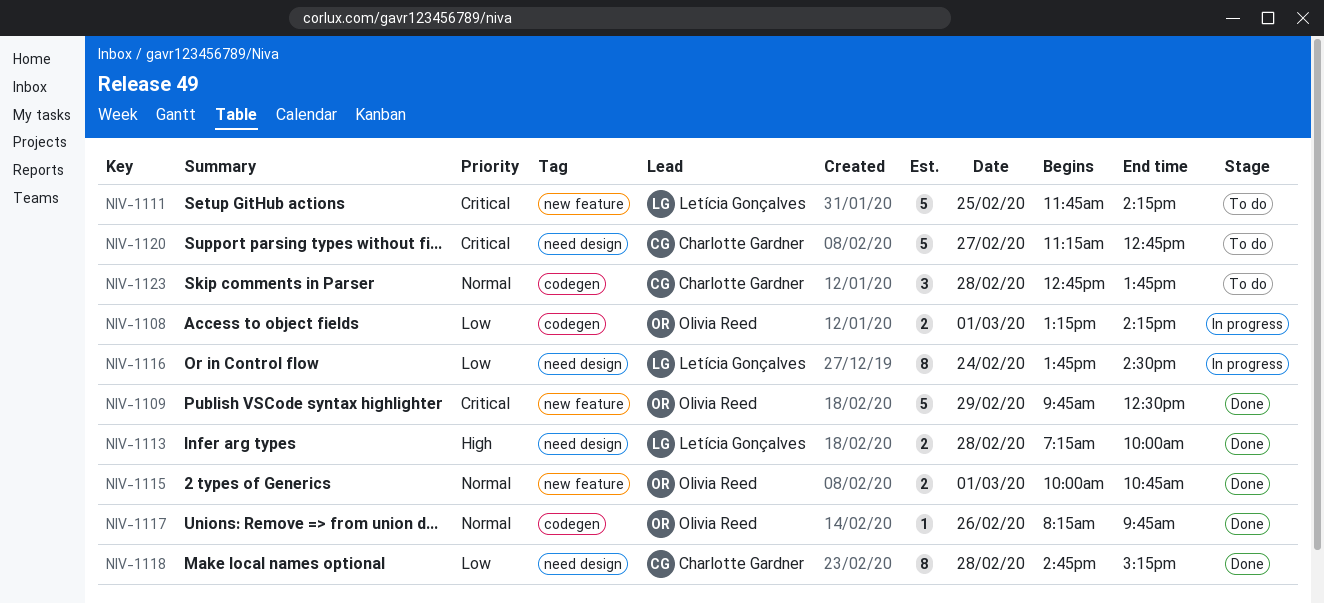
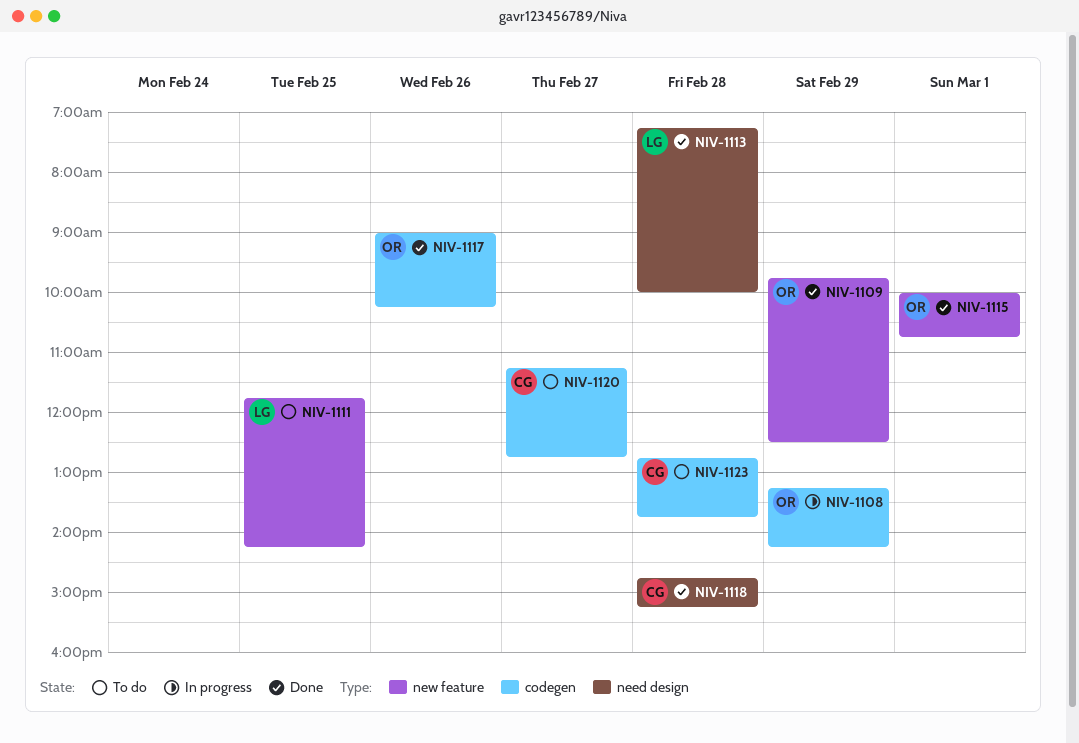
NIV-1108, day: Mar 1 -> Feb 29
NIV-1116: present -> none
NIV-1117, begins: 08:15 -> 09:00
NIV-1117, ends: 09:45 -> 10:15
NIV-1120, label: need design -> codegen

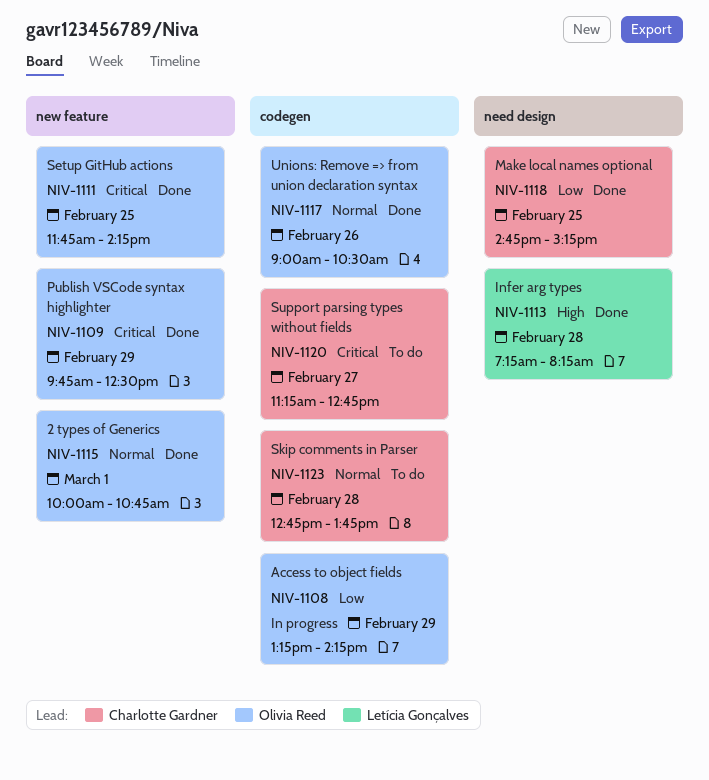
NIV-1111, status: To do -> Done
NIV-1111, owner: Letícia Gonçalves -> Olivia Reed
NIV-1113, ends: 10:00 -> 08:15
NIV-1117, ends: 10:15 -> 10:30
NIV-1118, day: Feb 28 -> Feb 25

